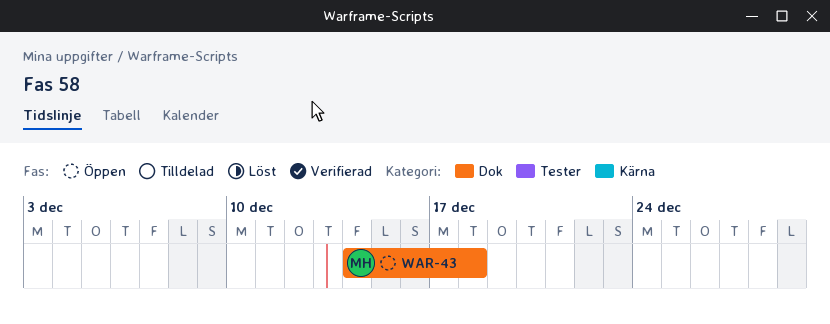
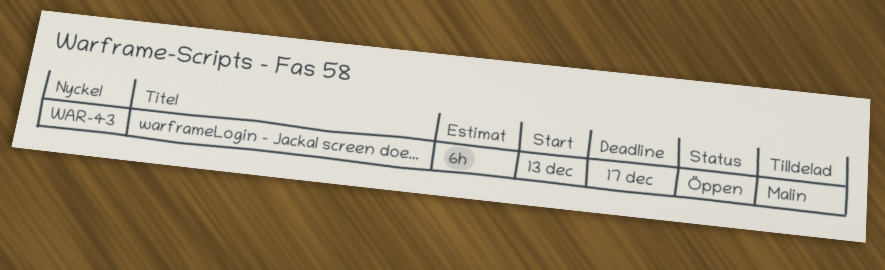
WAR-43, start: Dec 14 -> Dec 13
WAR-43, due: Dec 18 -> Dec 17

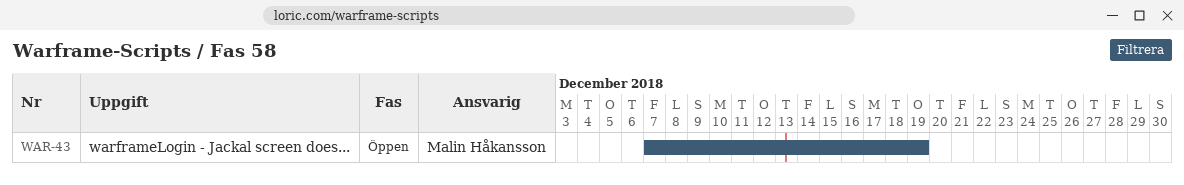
WAR-43, start: Dec 13 -> Dec 7
WAR-43, due: Dec 17 -> Dec 19

